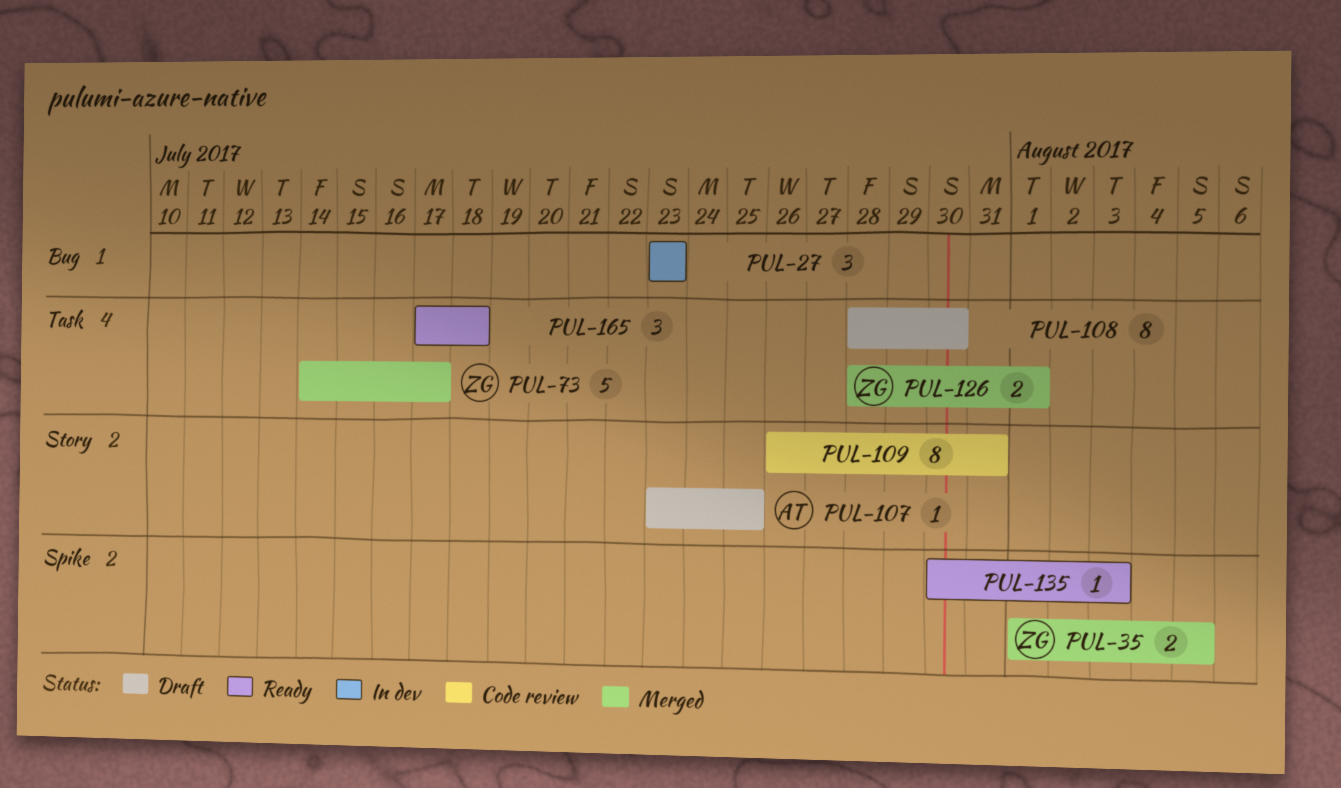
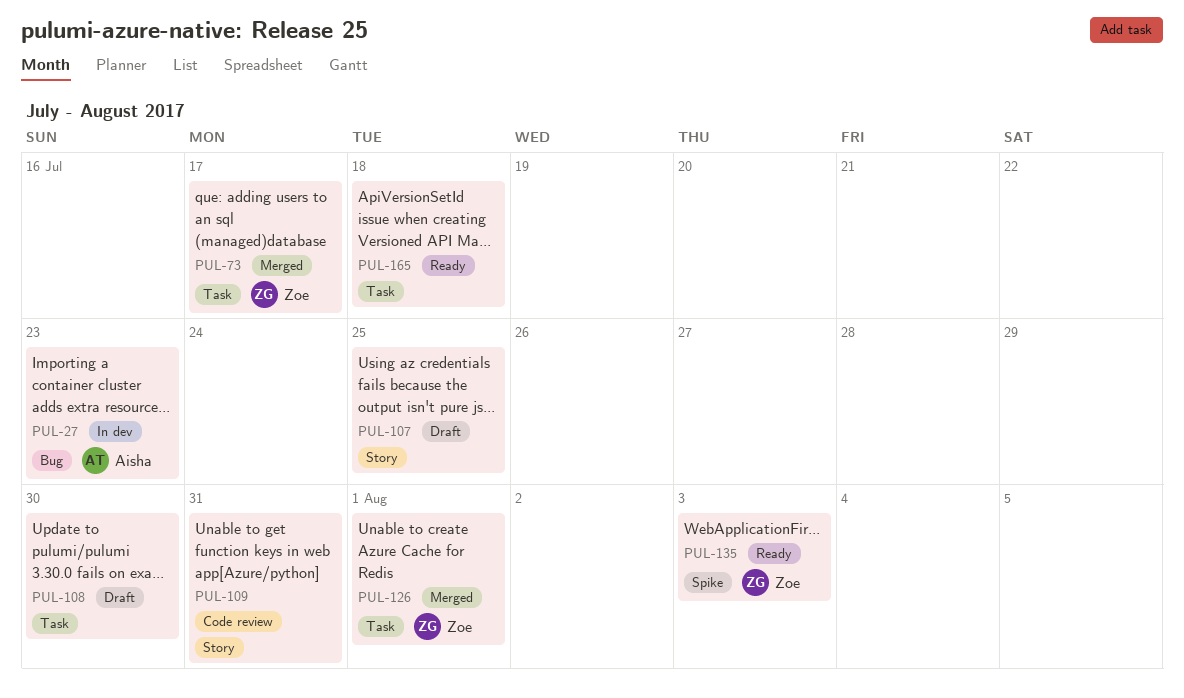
PUL-27, owner: none -> Aisha
PUL-35: present -> none
PUL-107, owner: Aisha -> none
PUL-135, owner: none -> Zoe

